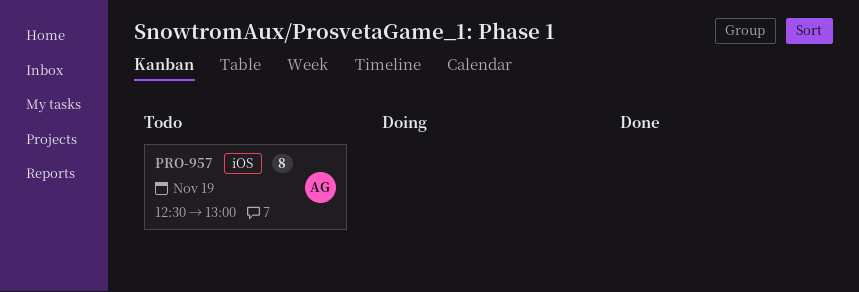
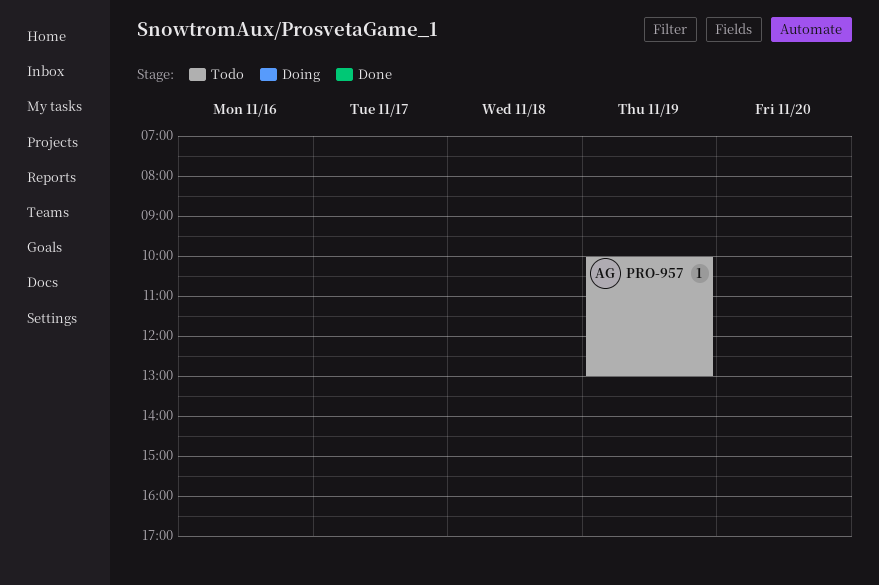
PRO-957, estimate: 8 -> 1
PRO-957, begins: 12:30 -> 10:00

